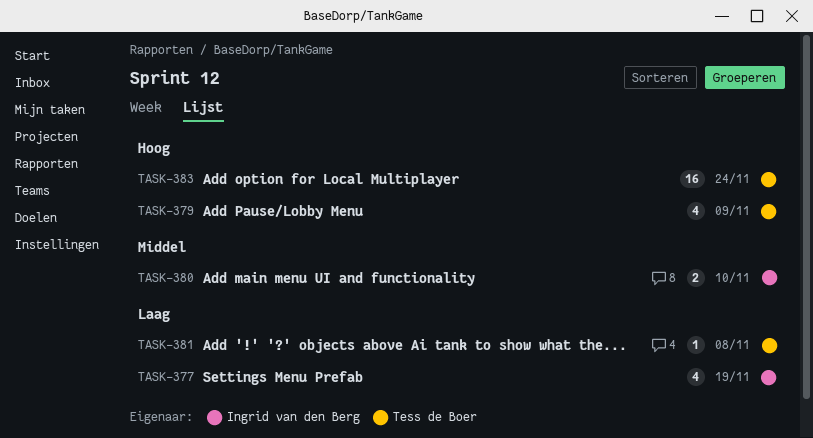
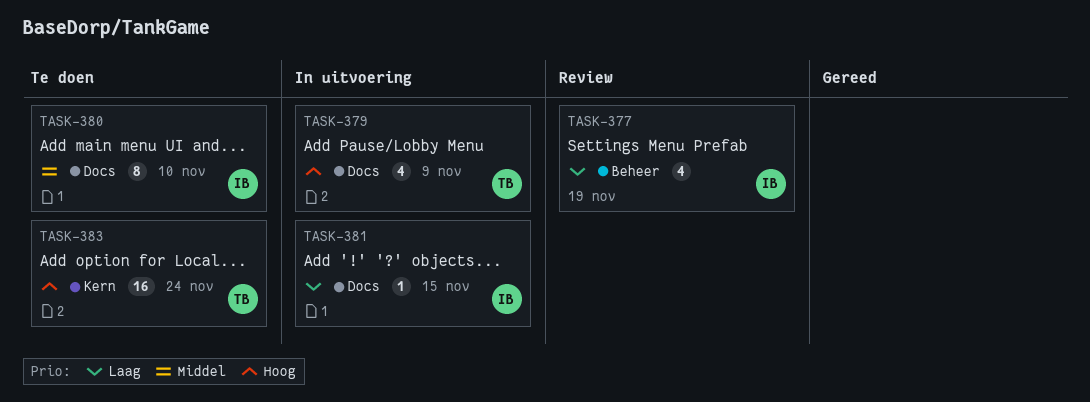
TASK-380, estimate: 2 -> 8
TASK-381, owner: Tess de Boer -> Ingrid van den Berg
TASK-381, due: Nov 8 -> Nov 15

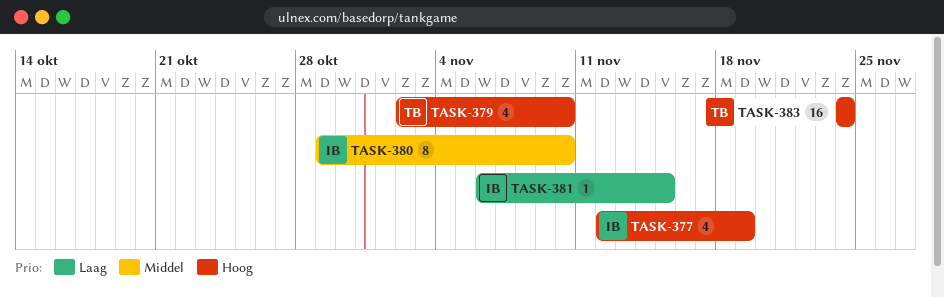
TASK-377, priority: Laag -> Hoog
TASK-379, due: Nov 9 -> Nov 10

